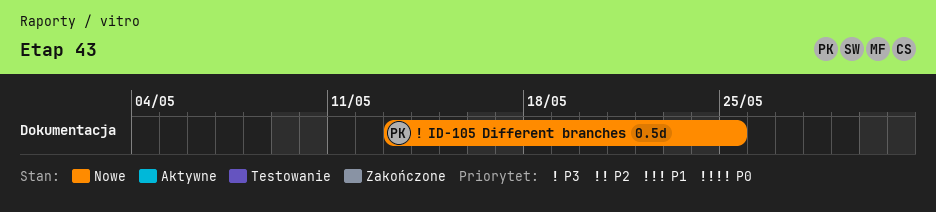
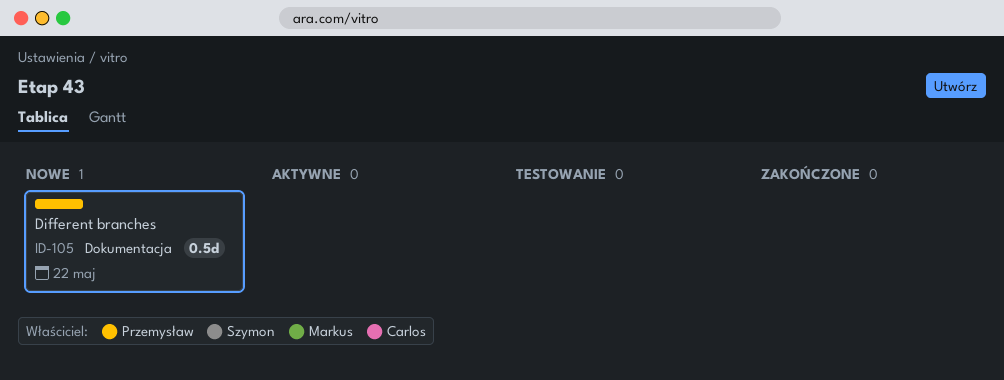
ID-105, due: May 25 -> May 22

